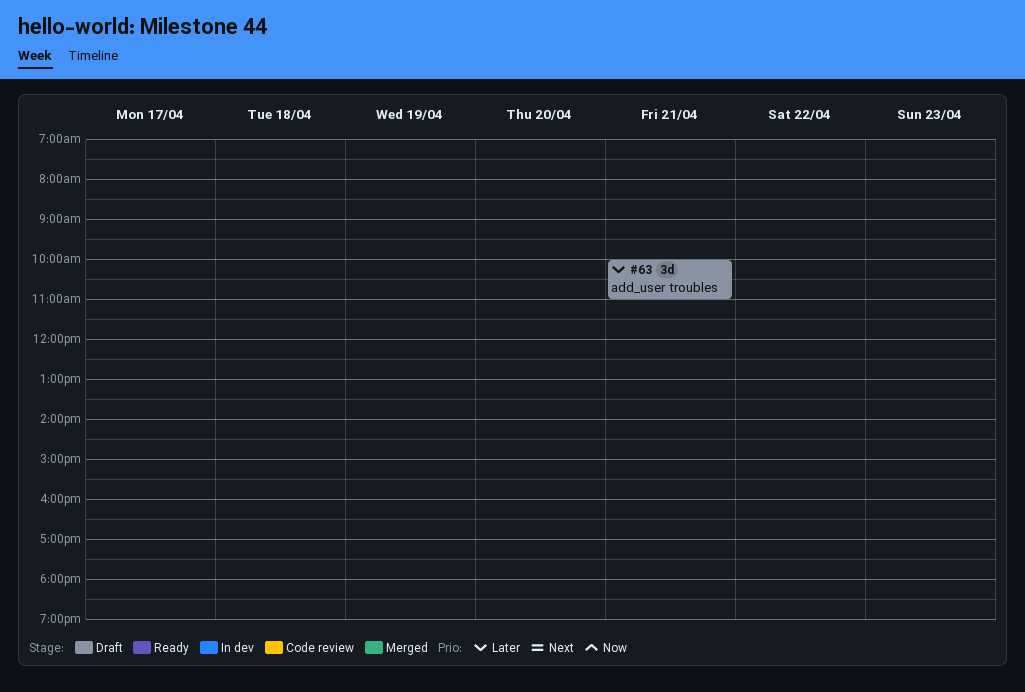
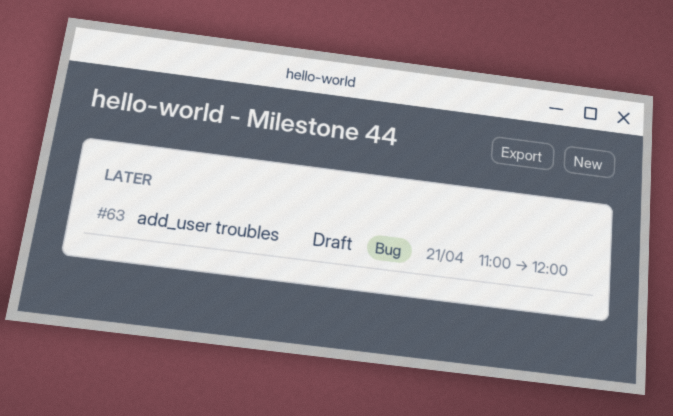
#63, begins: 10:00 -> 11:00
#63, ends: 11:00 -> 12:00

